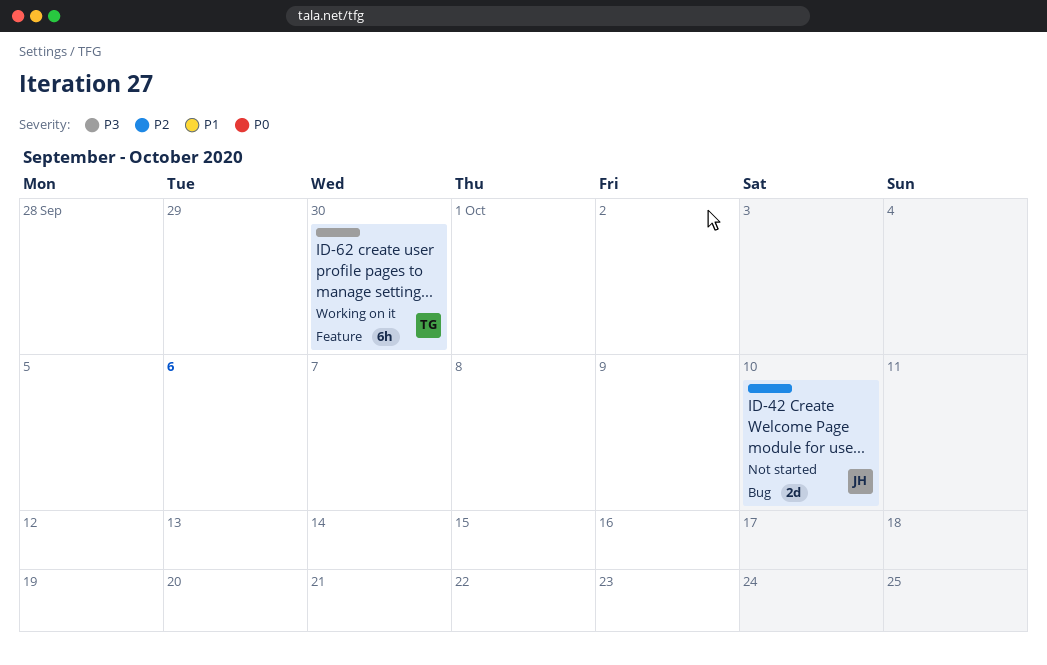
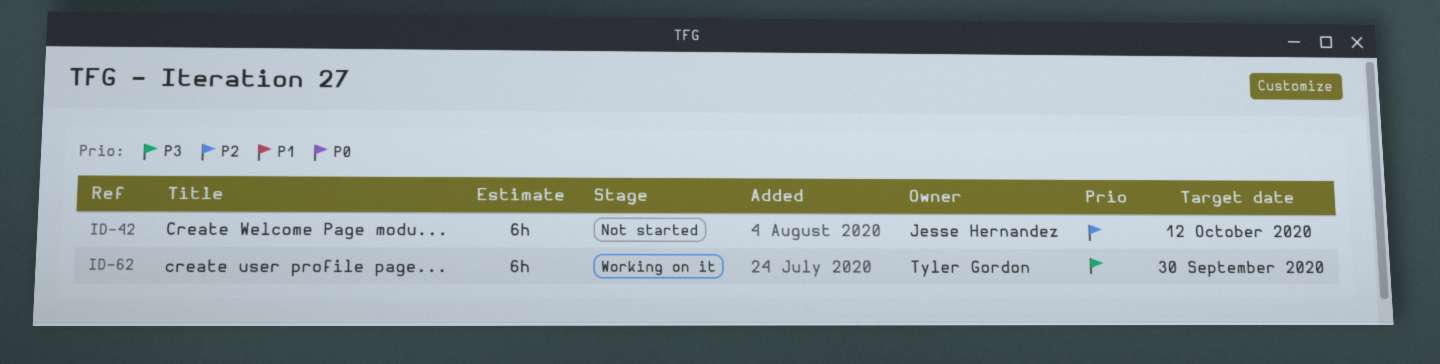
ID-42, estimate: 2d -> 6h
ID-42, due: Oct 10 -> Oct 12

